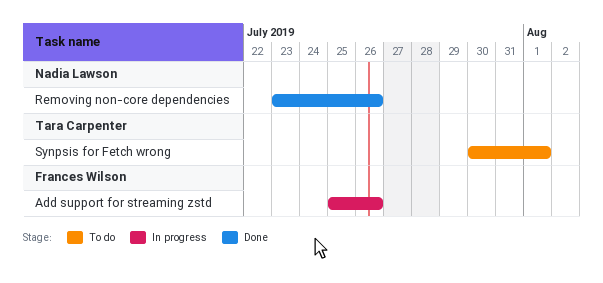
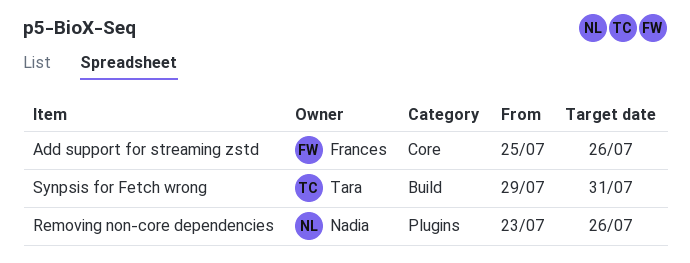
Synpsis for Fetch wrong, start: Jul 30 -> Jul 29
Synpsis for Fetch wrong, due: Aug 1 -> Jul 31

